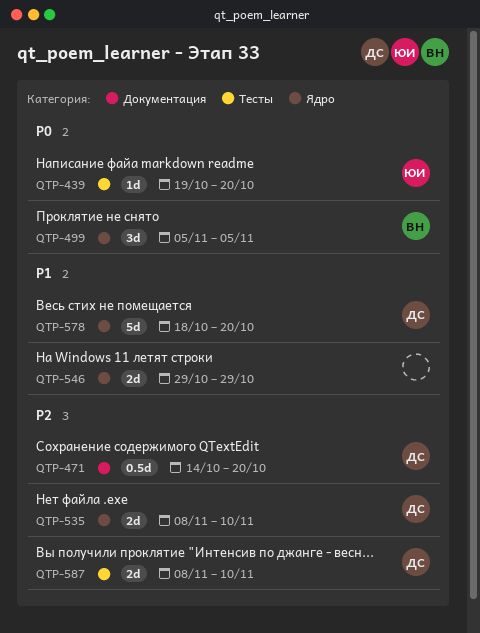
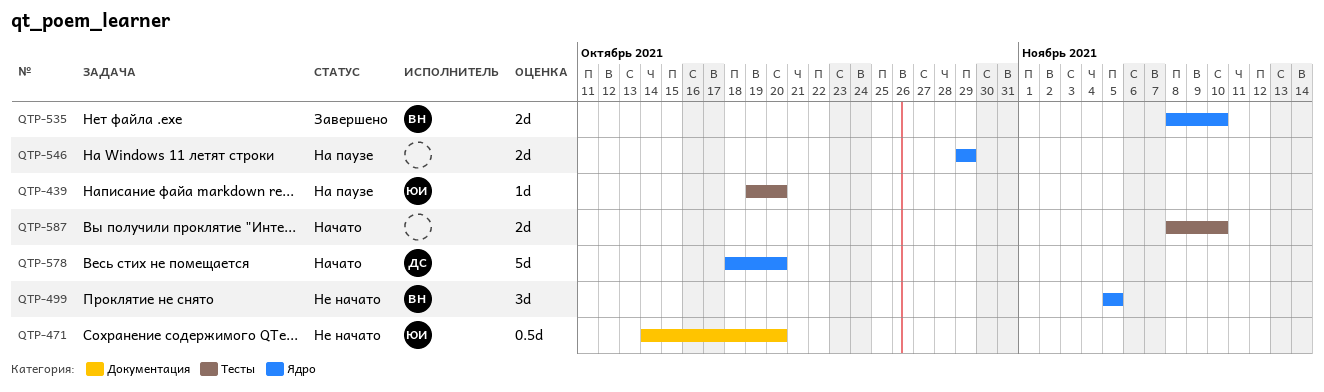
QTP-471, owner: ДС -> ЮИ
QTP-535, owner: ДС -> ВН
QTP-587, owner: ДС -> none

